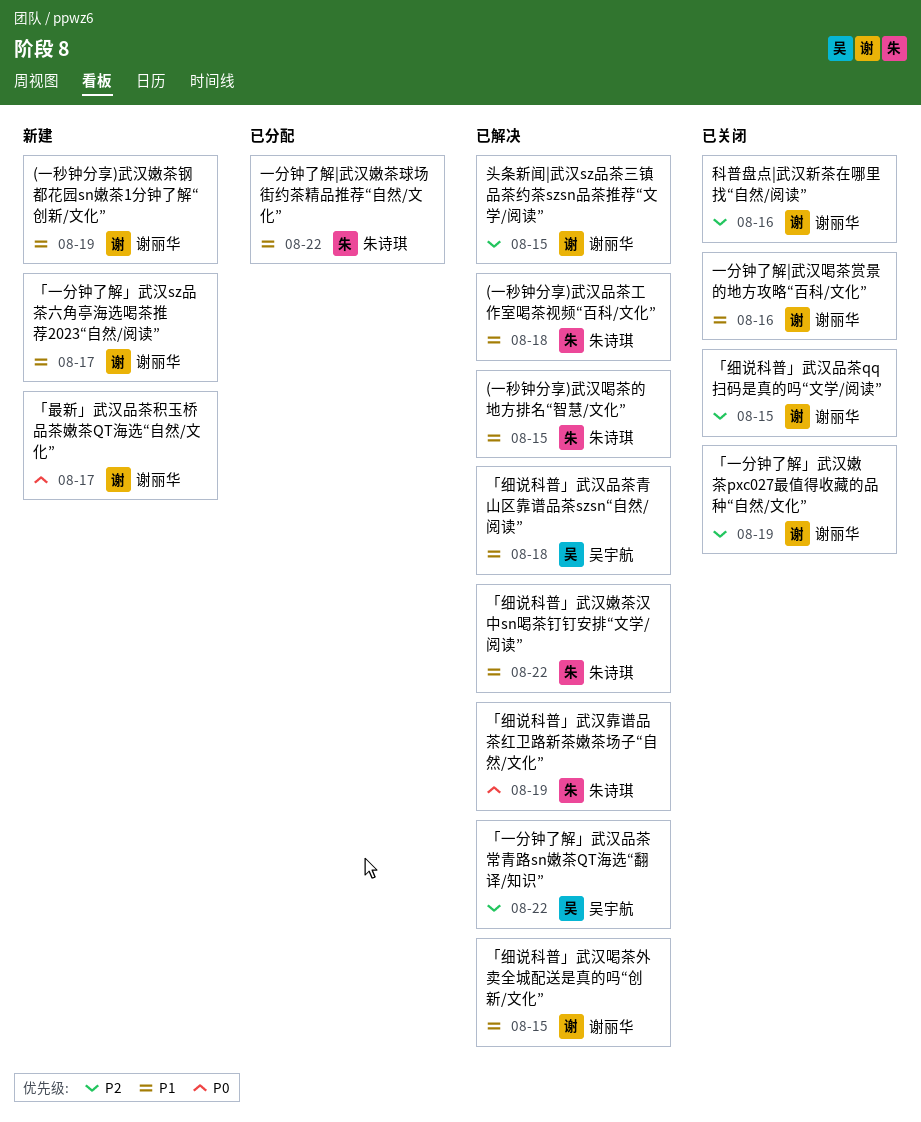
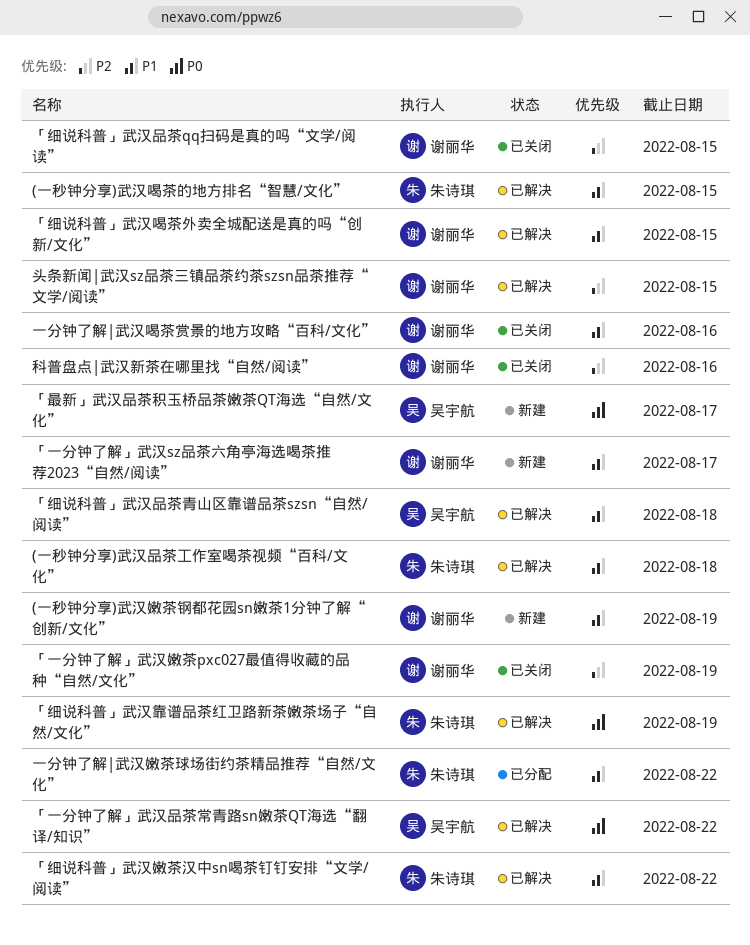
「一分钟了解」武汉品茶常青路sn嫩茶QT海选“翻译/知识”, priority: P2 -> P0
「最新」武汉品茶积玉桥品茶嫩茶QT海选“自然/文化”, owner: 谢丽华 -> 吴宇航

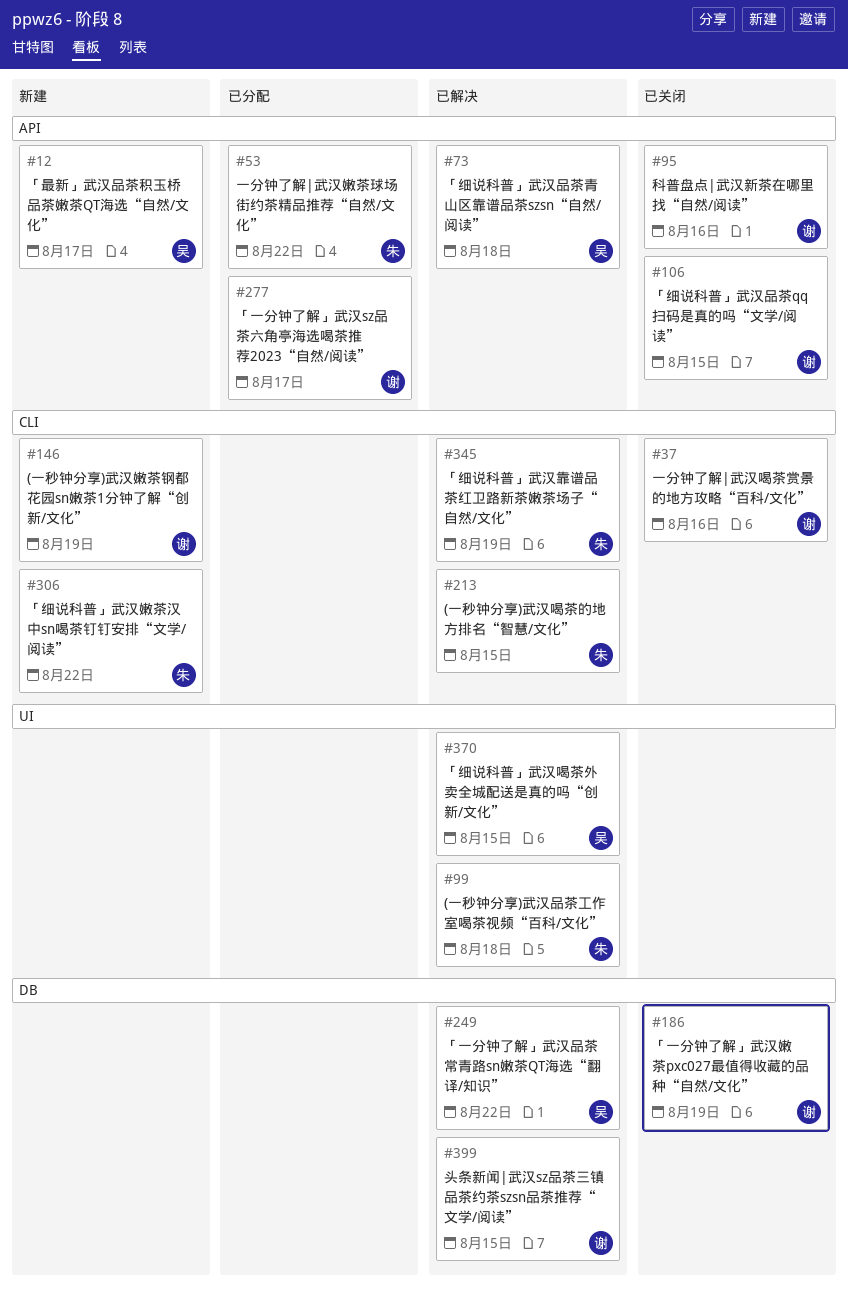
「一分钟了解」武汉sz品茶六角亭海选喝茶推荐2023“自然/阅读”, status: 新建 -> 已分配
「细说科普」武汉喝茶外卖全城配送是真的吗“创新/文化”, owner: 谢丽华 -> 吴宇航
「细说科普」武汉嫩茶汉中sn喝茶钉钉安排“文学/阅读”, status: 已解决 -> 新建

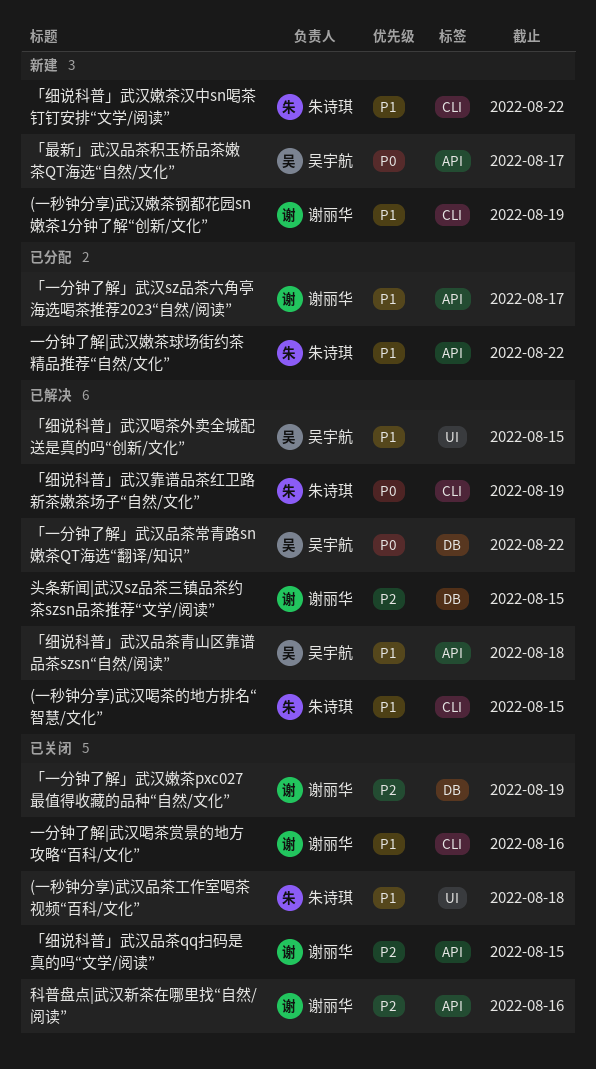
(一秒钟分享)武汉品茶工作室喝茶视频“百科/文化”, status: 已解决 -> 已关闭

